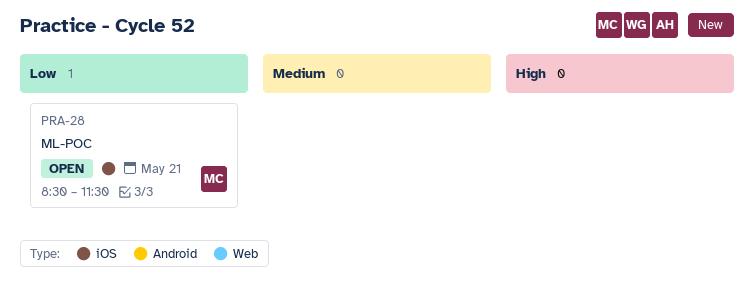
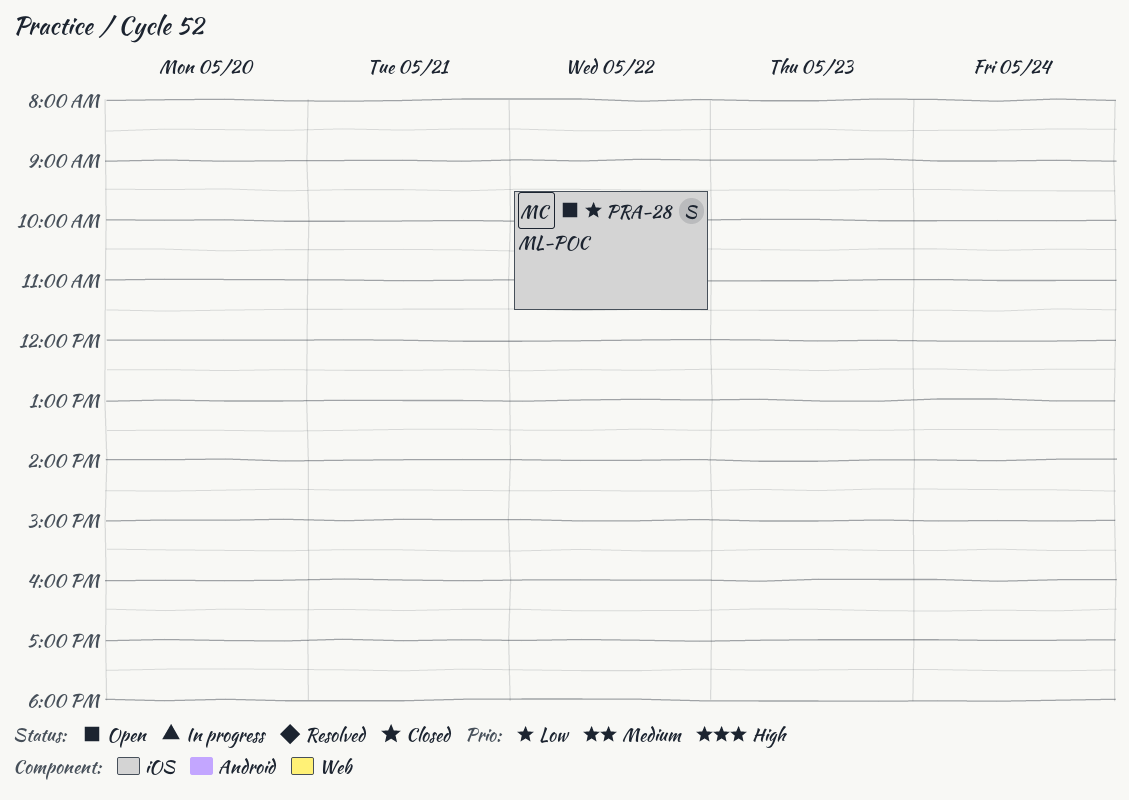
PRA-28, day: May 21 -> May 22
PRA-28, begins: 08:30 -> 09:30

